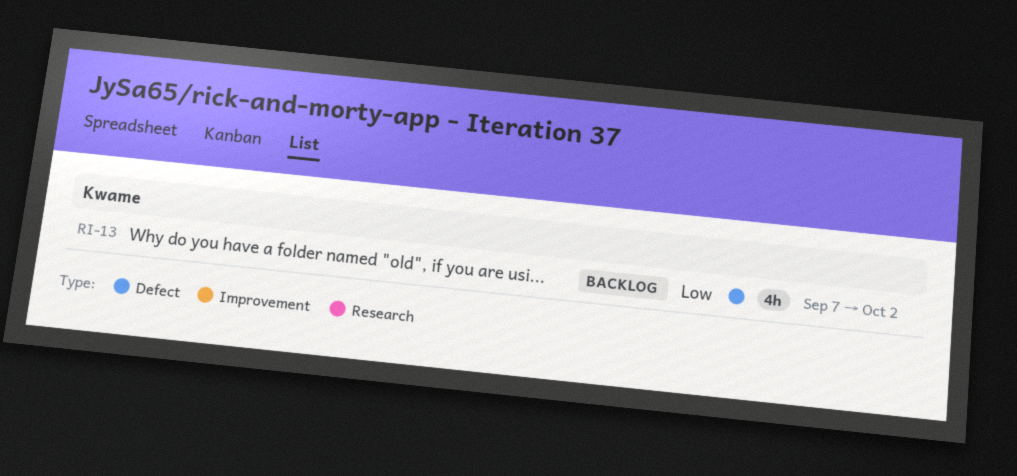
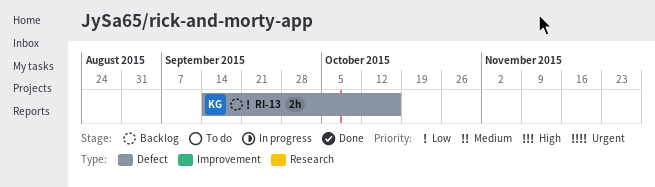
RI-13, estimate: 4h -> 2h
RI-13, start: Sep 7 -> Sep 14
RI-13, due: Oct 2 -> Oct 16

